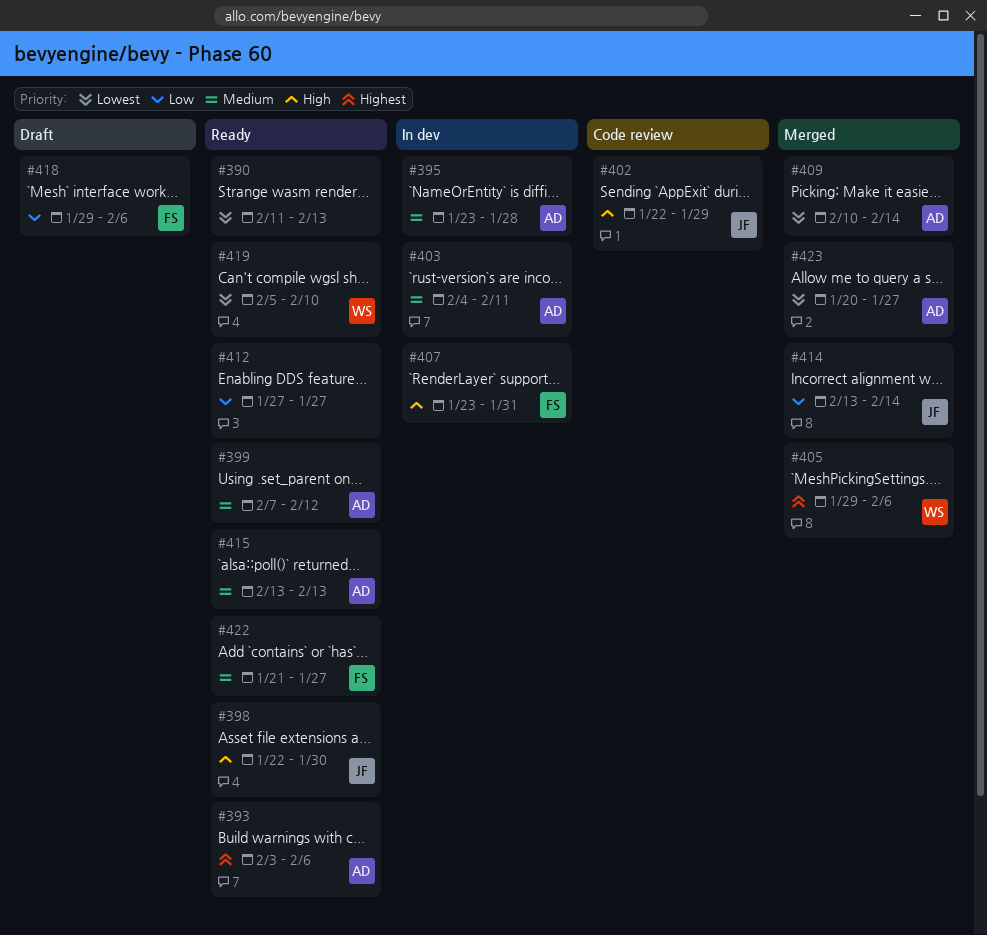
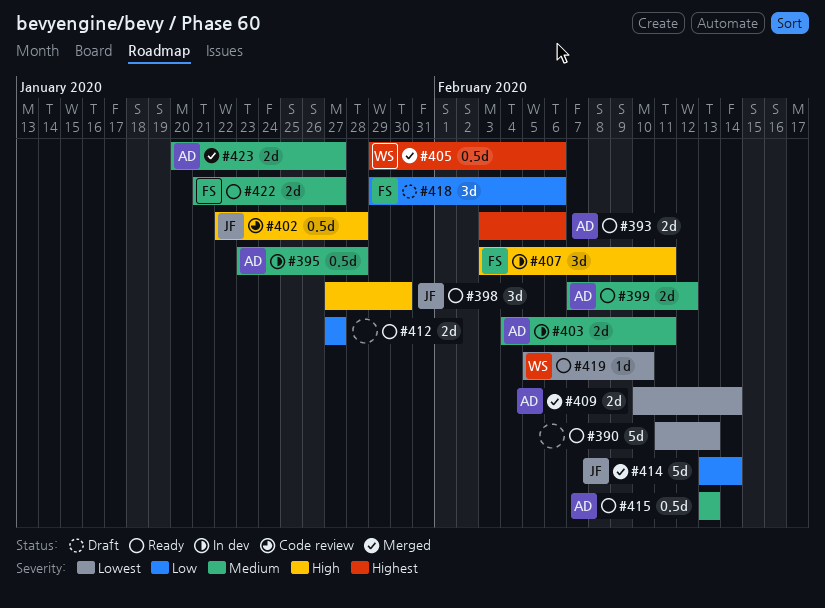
#398, start: Jan 22 -> Jan 27
#402, due: Jan 29 -> Jan 28
#407, start: Jan 23 -> Feb 3
#407, due: Jan 31 -> Feb 11
#423, priority: Lowest -> Medium

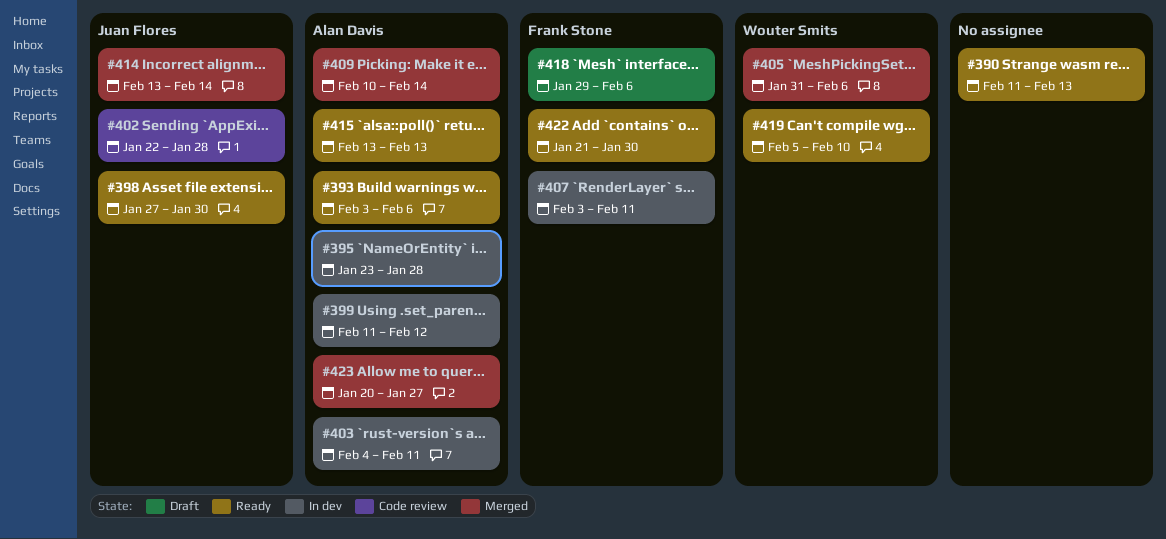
#399, status: Ready -> In dev
#399, start: Feb 7 -> Feb 11
#405, start: Jan 29 -> Jan 31
#412: present -> none
#422, due: Jan 27 -> Jan 30

